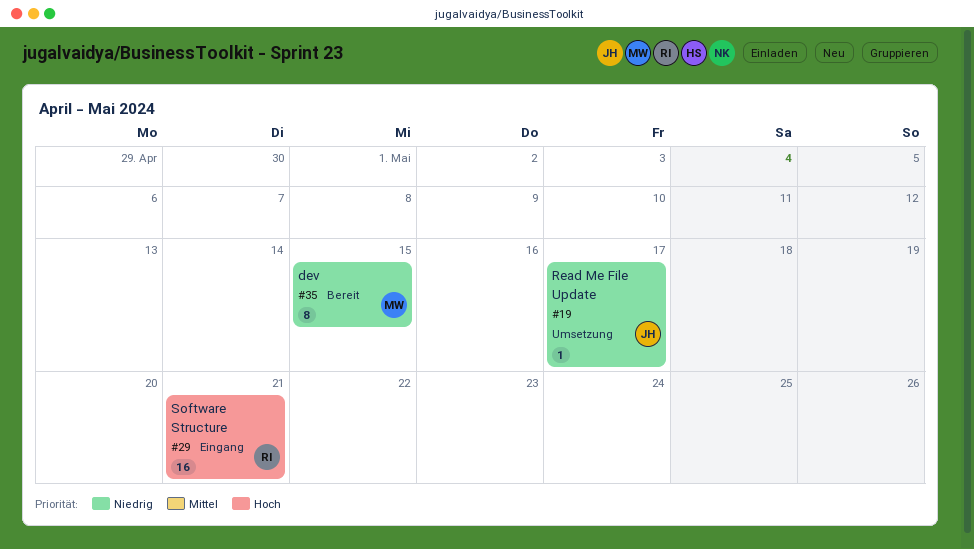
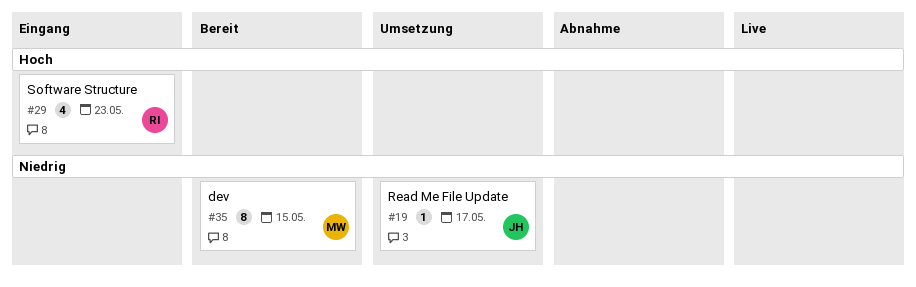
#29, estimate: 16 -> 4
#29, due: May 21 -> May 23

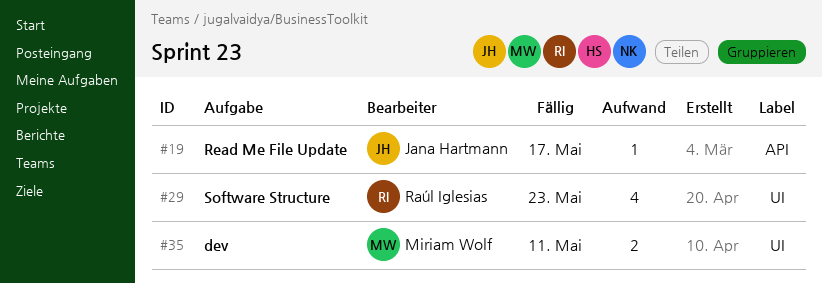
#35, estimate: 8 -> 2
#35, due: May 15 -> May 11

